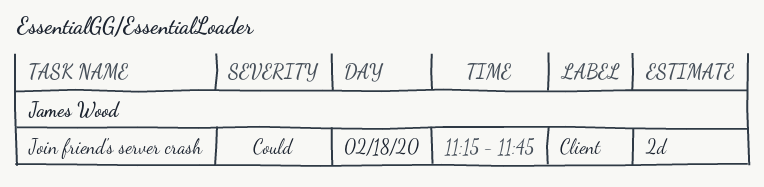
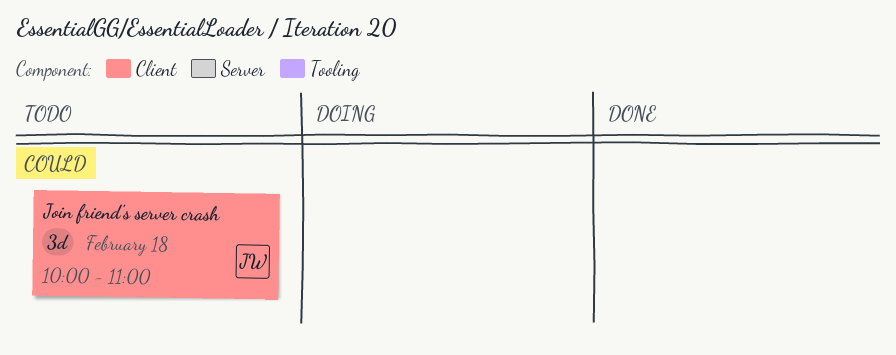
Join friend's server crash, estimate: 2d -> 3d
Join friend's server crash, begins: 11:15 -> 10:00
Join friend's server crash, ends: 11:45 -> 11:00

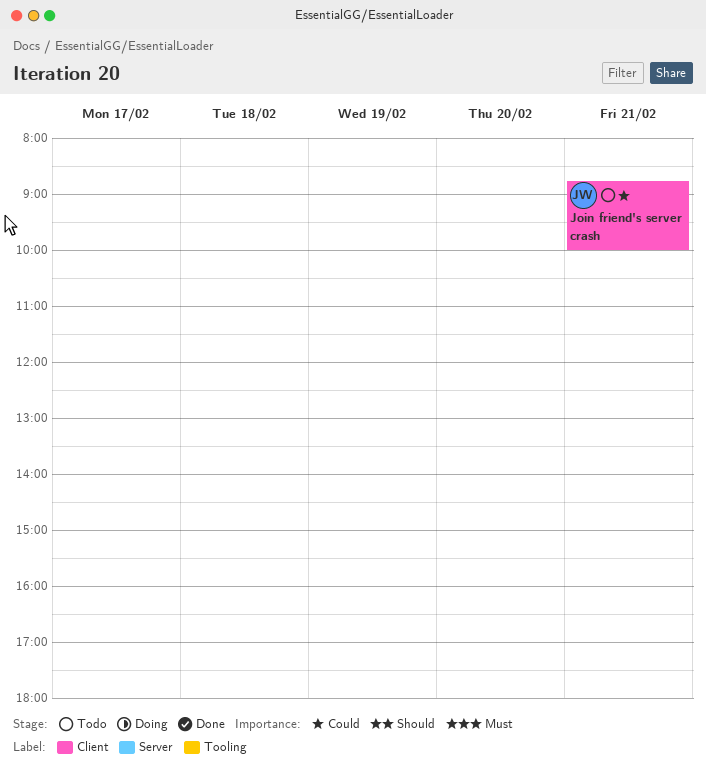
Join friend's server crash, day: Feb 18 -> Feb 21
Join friend's server crash, begins: 10:00 -> 08:45
Join friend's server crash, ends: 11:00 -> 10:00

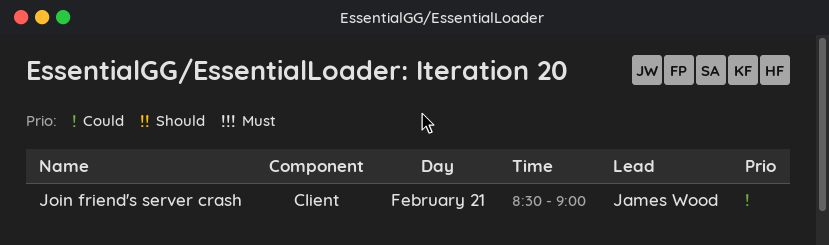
Join friend's server crash, begins: 08:45 -> 08:30
Join friend's server crash, ends: 10:00 -> 09:00

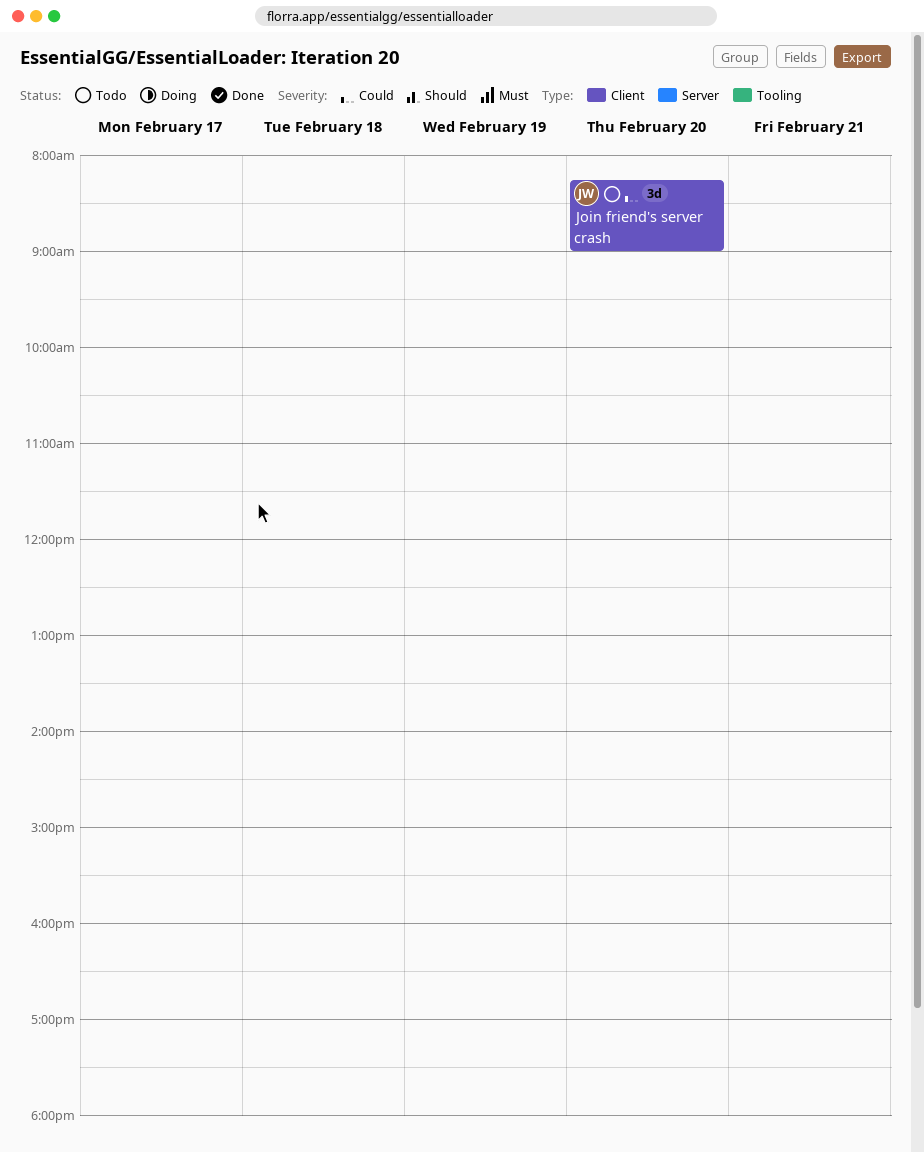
Join friend's server crash, day: Feb 21 -> Feb 20
Join friend's server crash, begins: 08:30 -> 08:15

